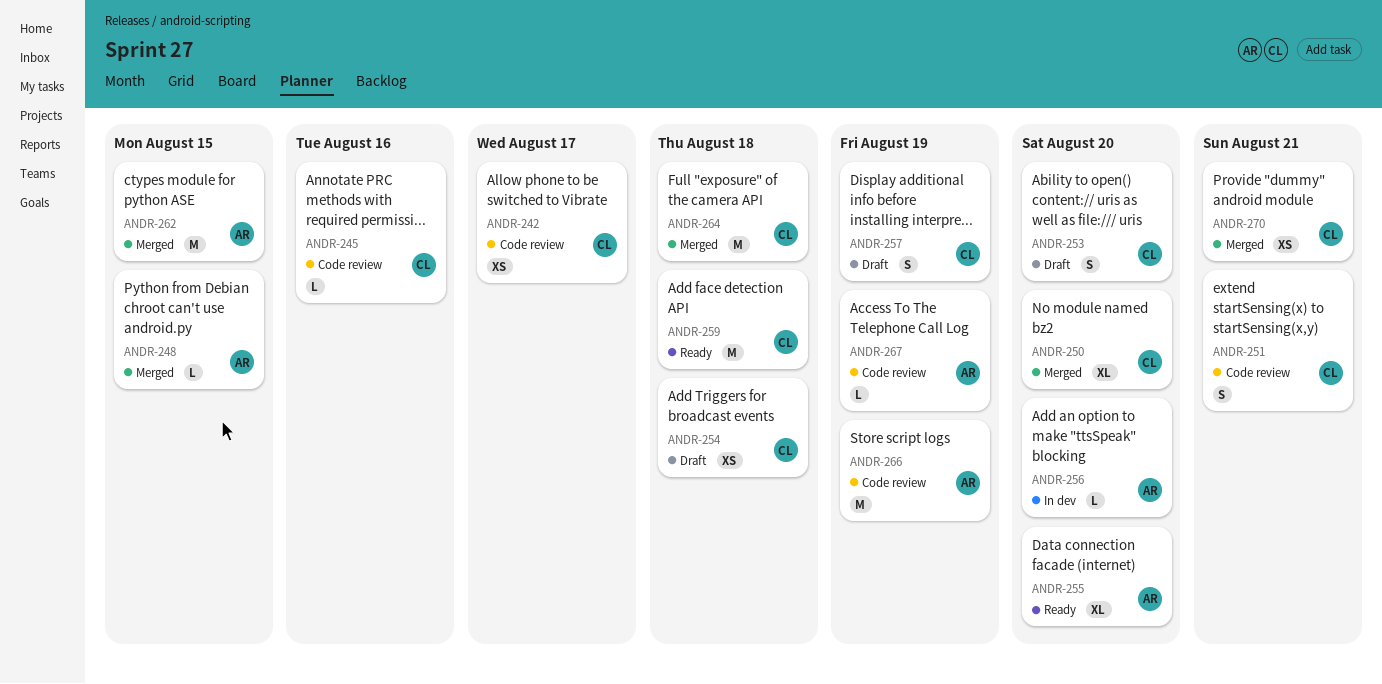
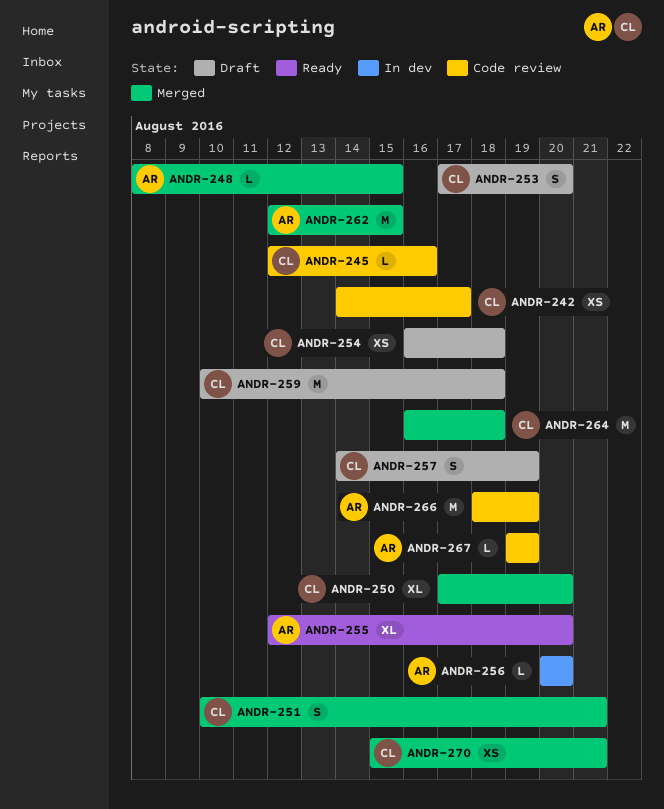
ANDR-251, status: Code review -> Merged
ANDR-259, status: Ready -> Draft

